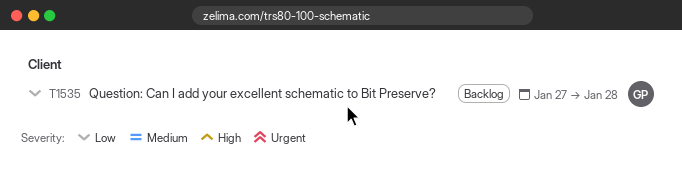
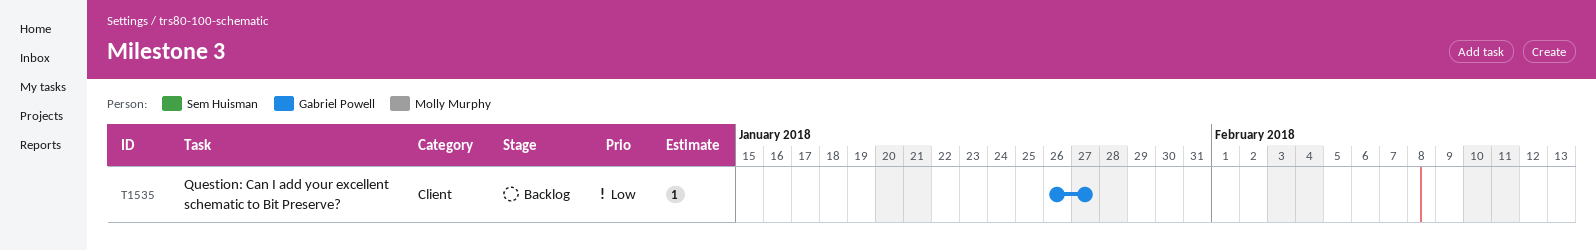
T1535, start: Jan 27 -> Jan 26
T1535, due: Jan 28 -> Jan 27

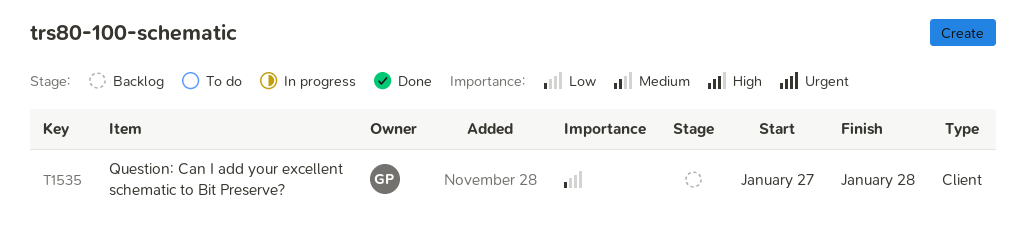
T1535, start: Jan 26 -> Jan 27
T1535, due: Jan 27 -> Jan 28

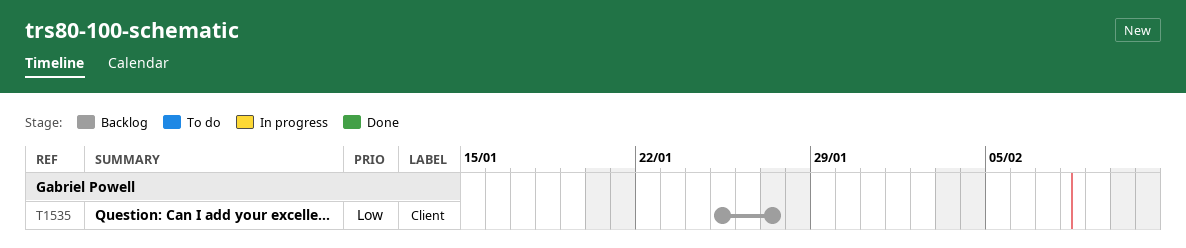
T1535, start: Jan 27 -> Jan 25
T1535, due: Jan 28 -> Jan 27

